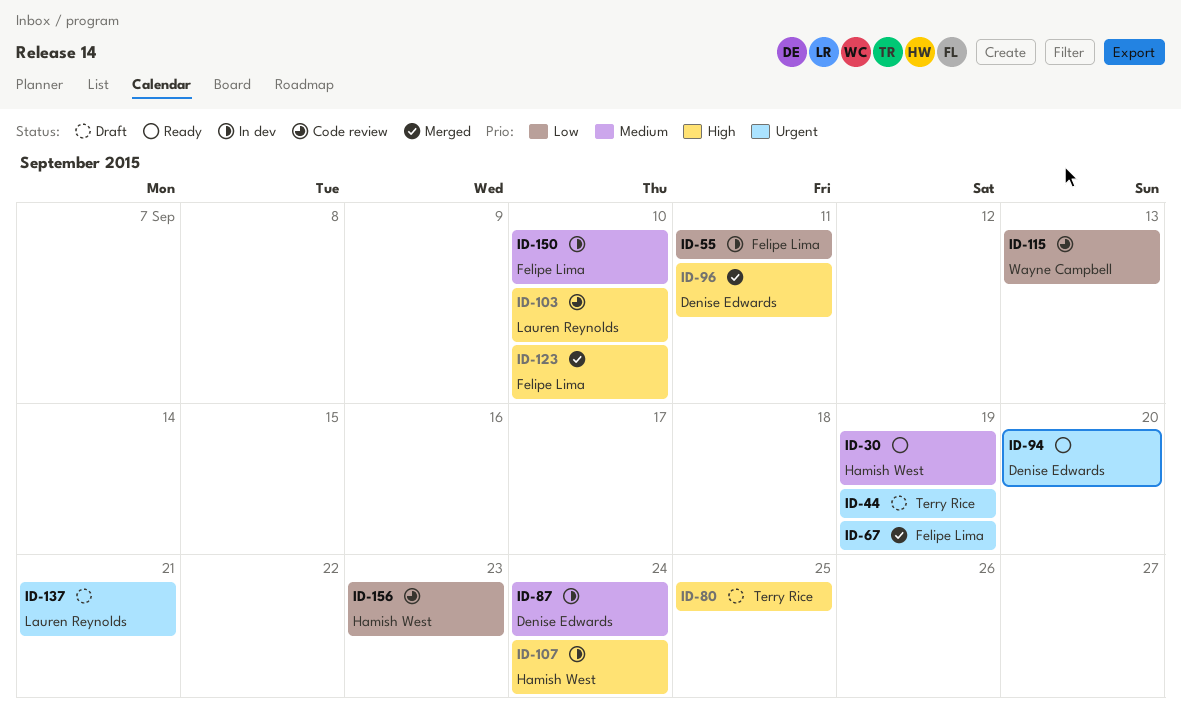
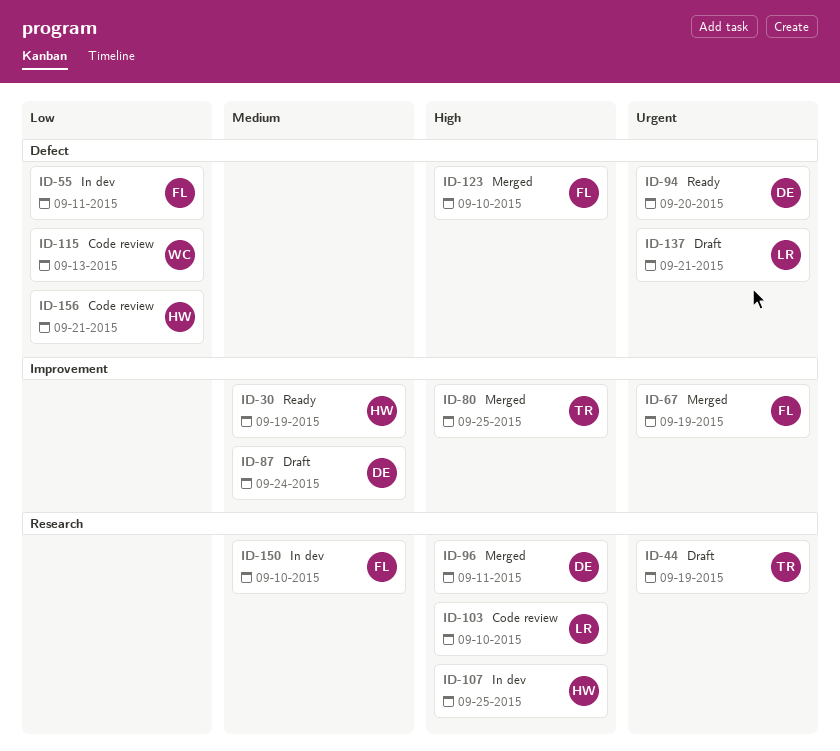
ID-80, status: Draft -> Merged
ID-87, status: In dev -> Draft
ID-107, due: Sep 24 -> Sep 25
ID-156, due: Sep 23 -> Sep 21

